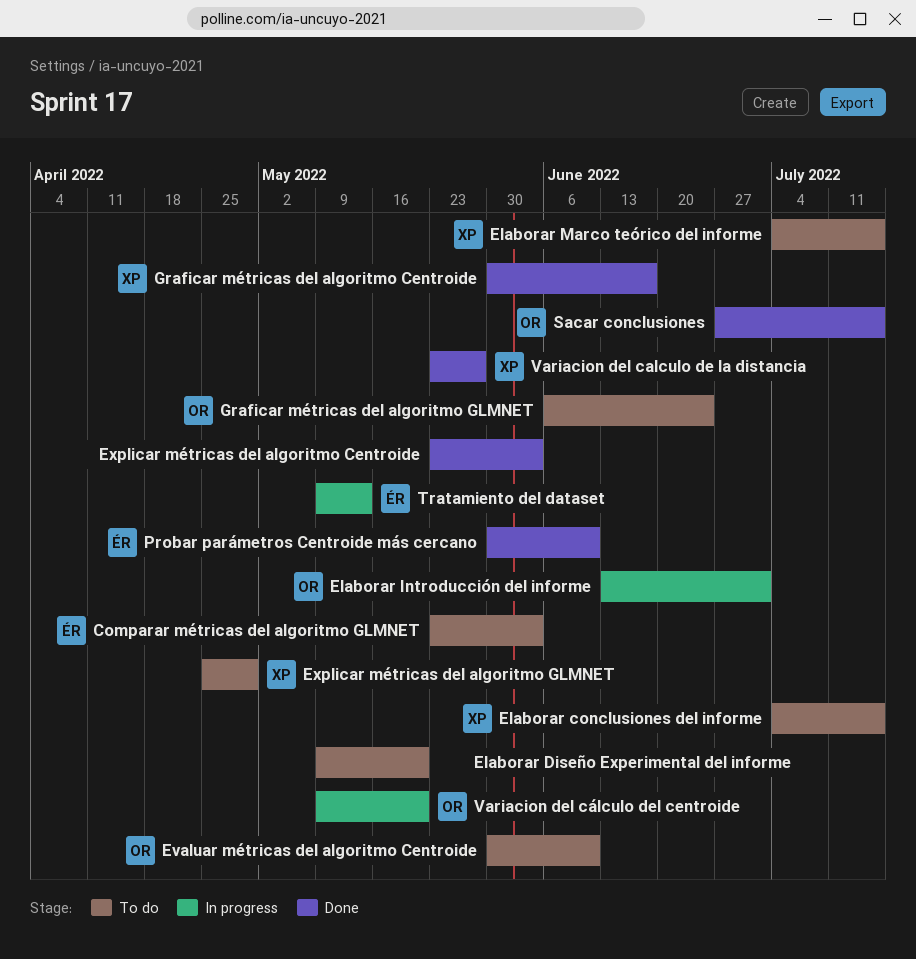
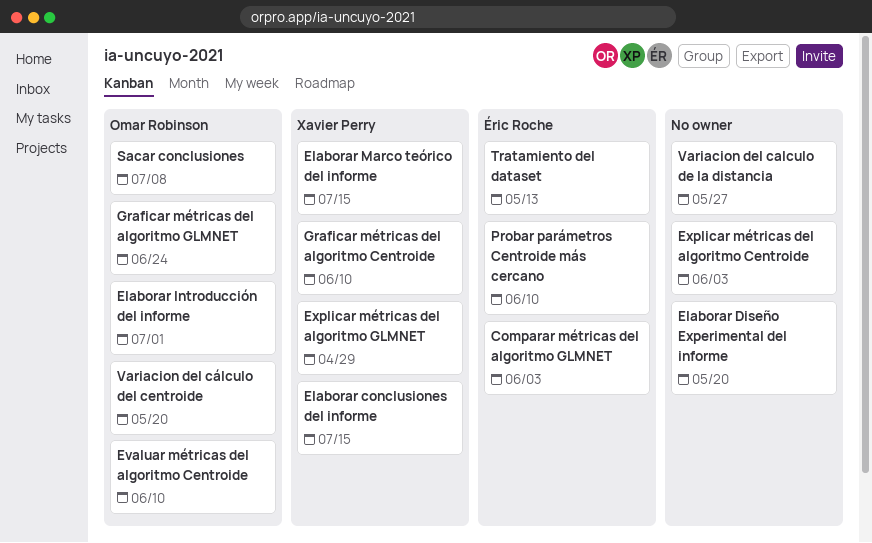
Graficar métricas del algoritmo Centroide, due: Jun 17 -> Jun 10
Sacar conclusiones, due: Jul 15 -> Jul 8
Variacion del calculo de la distancia, owner: Xavier Perry -> none

